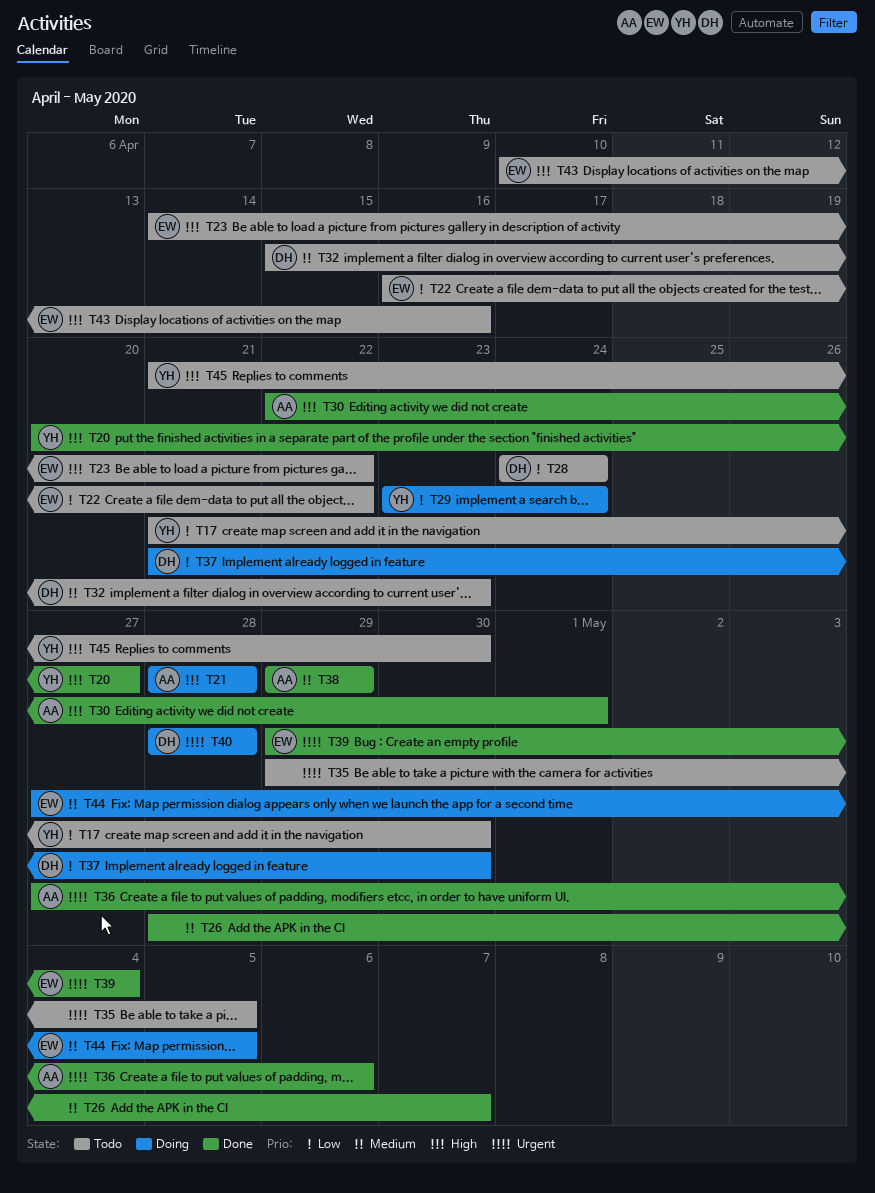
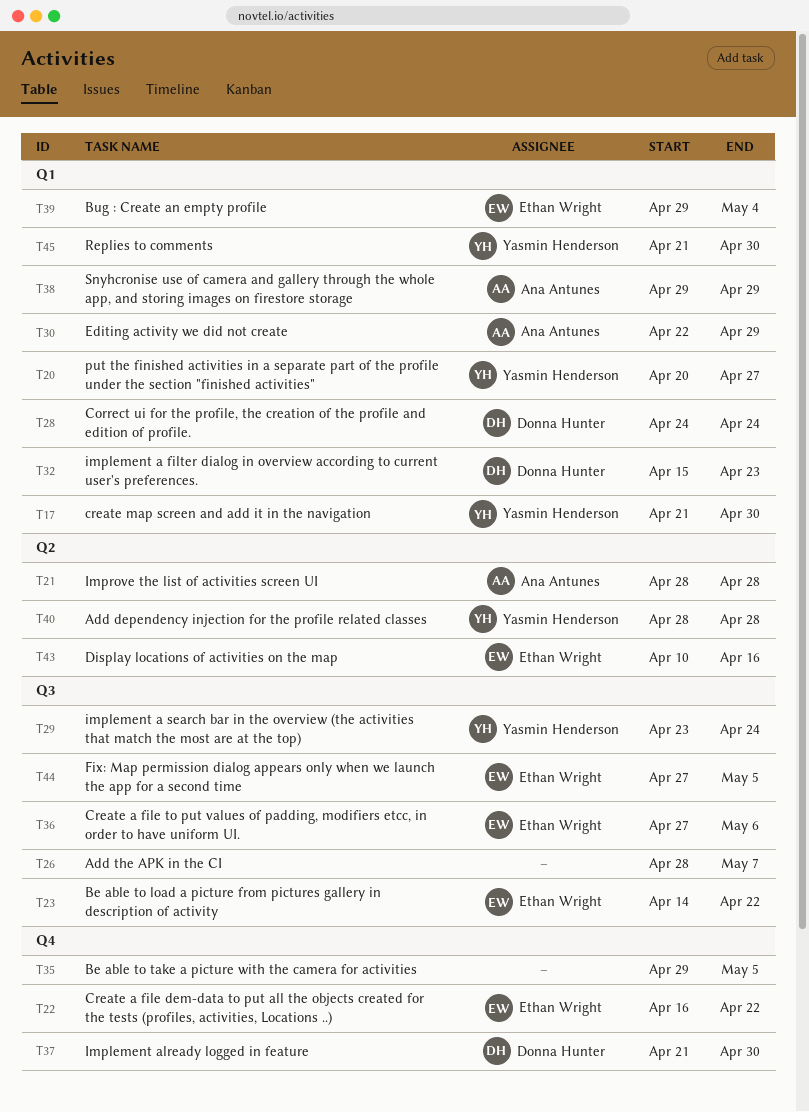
T30, due: May 1 -> Apr 29
T36, owner: Ana Antunes -> Ethan Wright
T40, owner: Donna Hunter -> Yasmin Henderson

